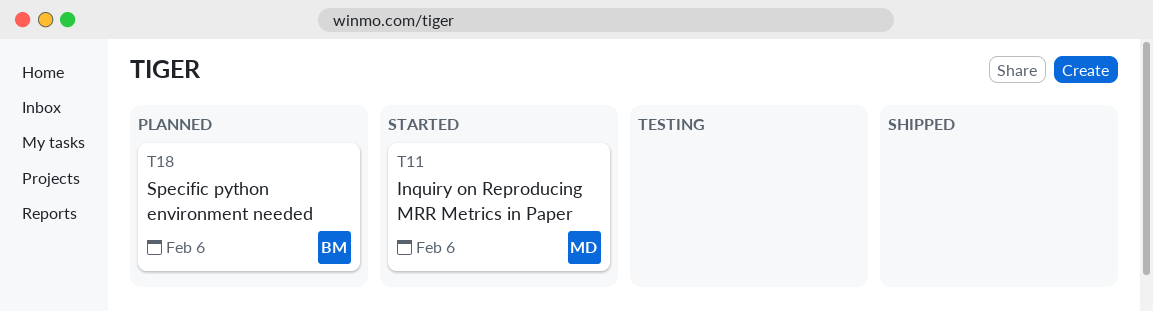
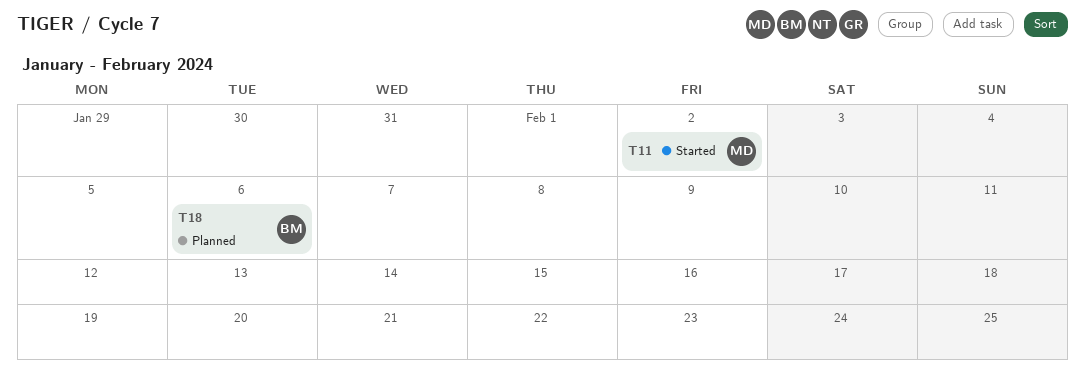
T11, due: Feb 6 -> Feb 2

